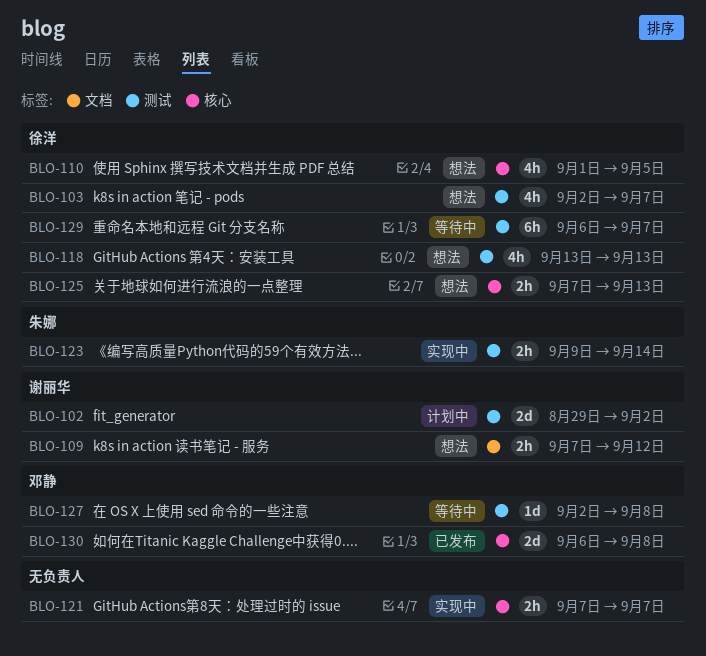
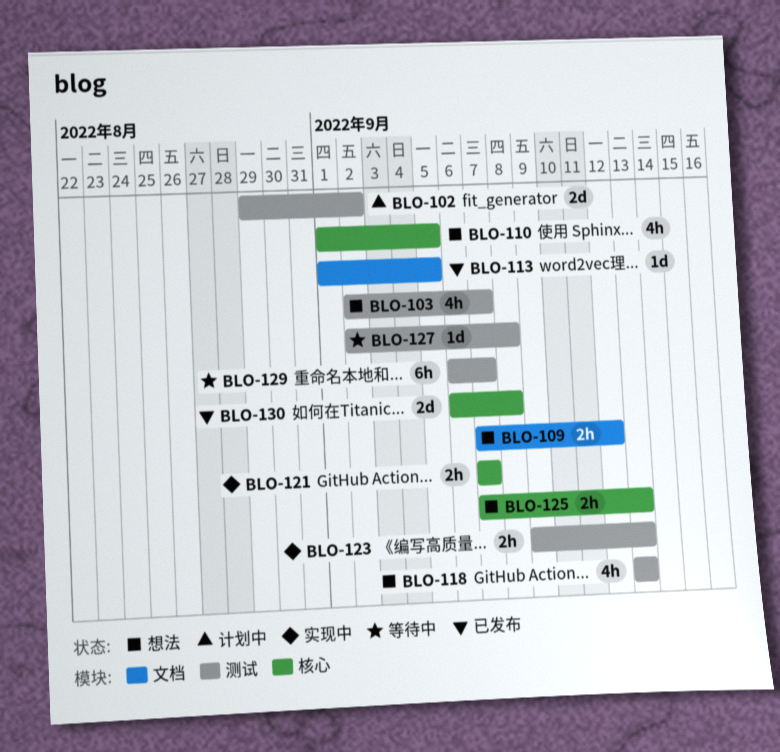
BLO-113: none -> present
BLO-123, due: Sep 14 -> Sep 13

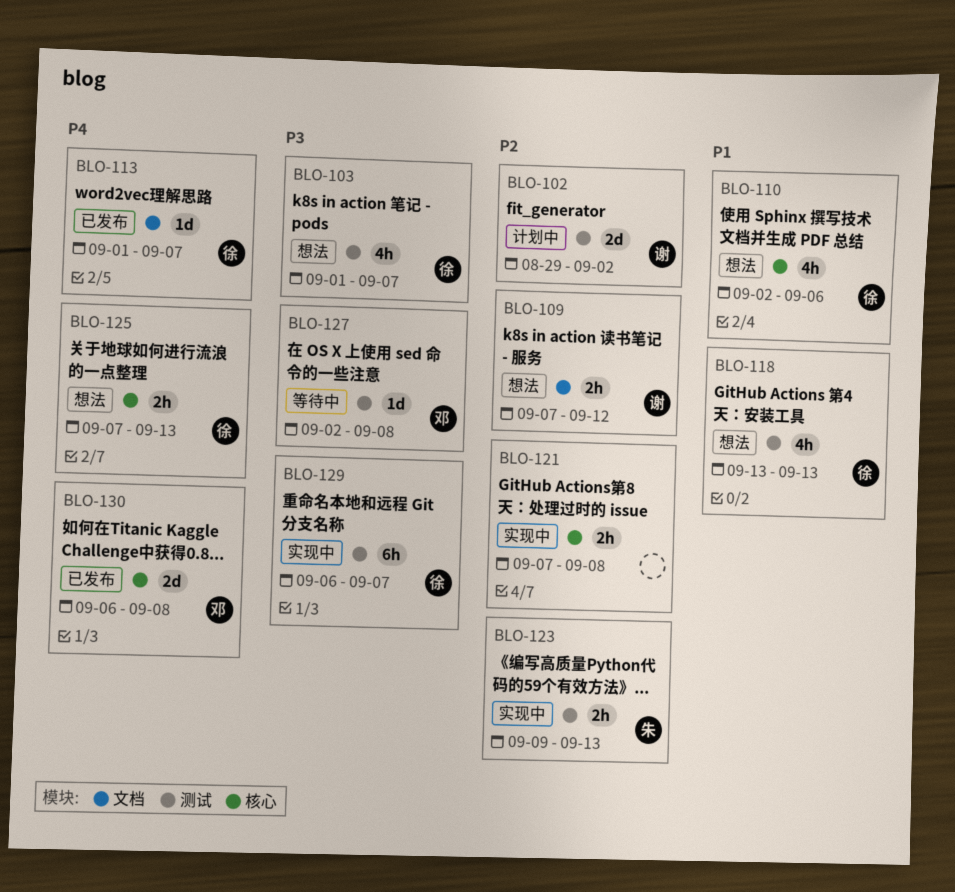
BLO-103, start: Sep 2 -> Sep 1
BLO-110, start: Sep 1 -> Sep 2
BLO-110, due: Sep 5 -> Sep 6
BLO-113, due: Sep 5 -> Sep 7
BLO-121, due: Sep 7 -> Sep 8
BLO-129, status: 等待中 -> 实现中

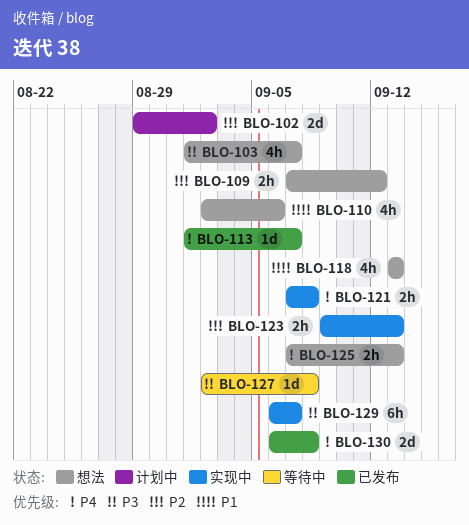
BLO-121, priority: P2 -> P4

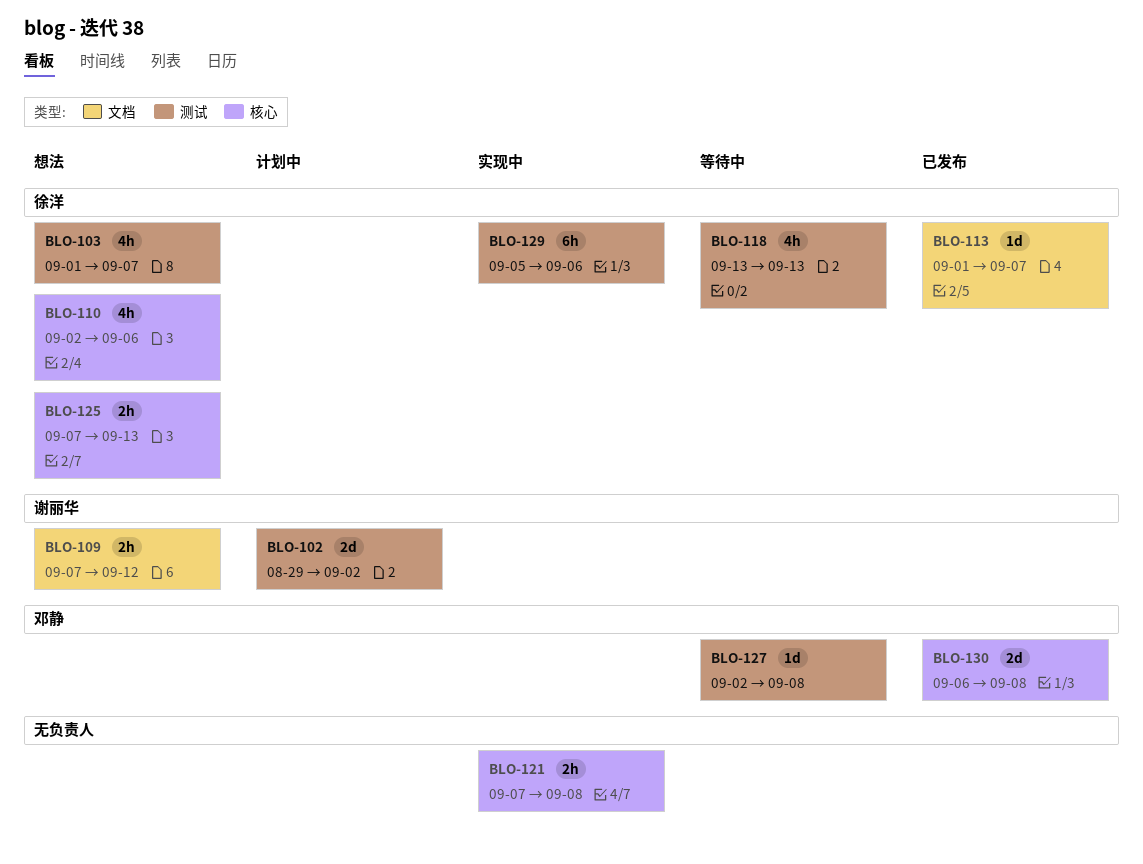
BLO-118, status: 想法 -> 等待中
BLO-123: present -> none
BLO-129, start: Sep 6 -> Sep 5
BLO-129, due: Sep 7 -> Sep 6

